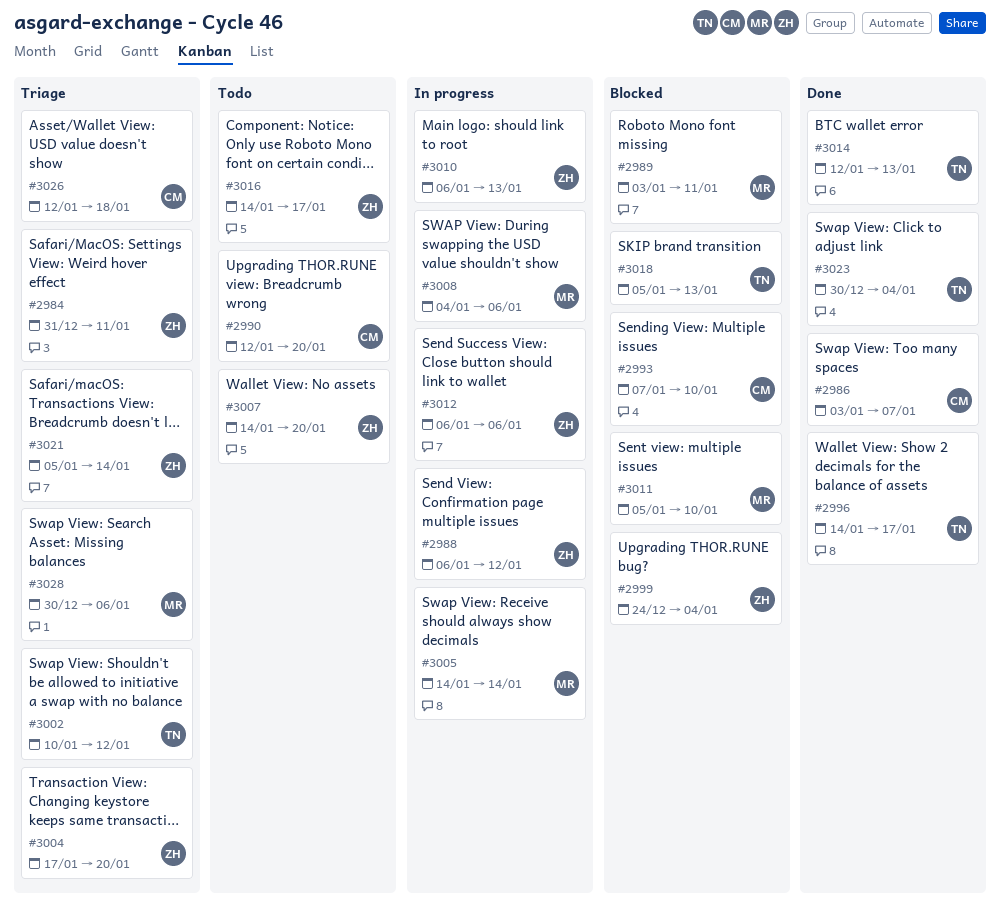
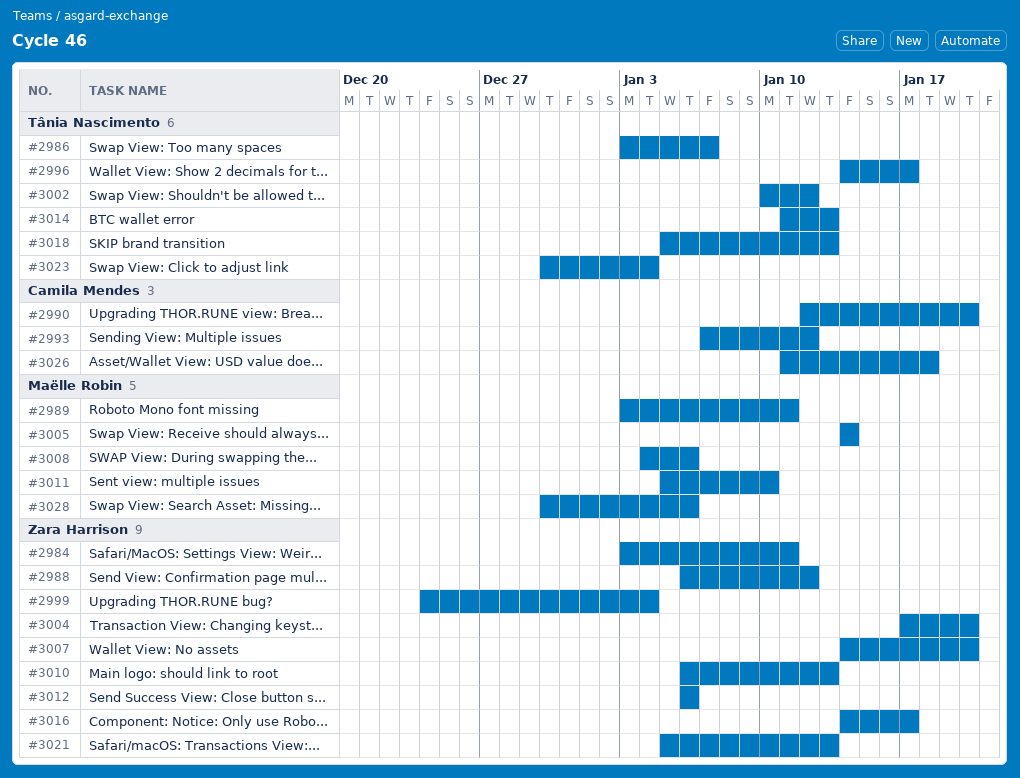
#2984, start: Dec 31 -> Jan 3
#2986, owner: Camila Mendes -> Tânia Nascimento
#2993, due: Jan 10 -> Jan 12
#3014, start: Jan 12 -> Jan 11
#3021, due: Jan 14 -> Jan 13
#3026, start: Jan 12 -> Jan 11

